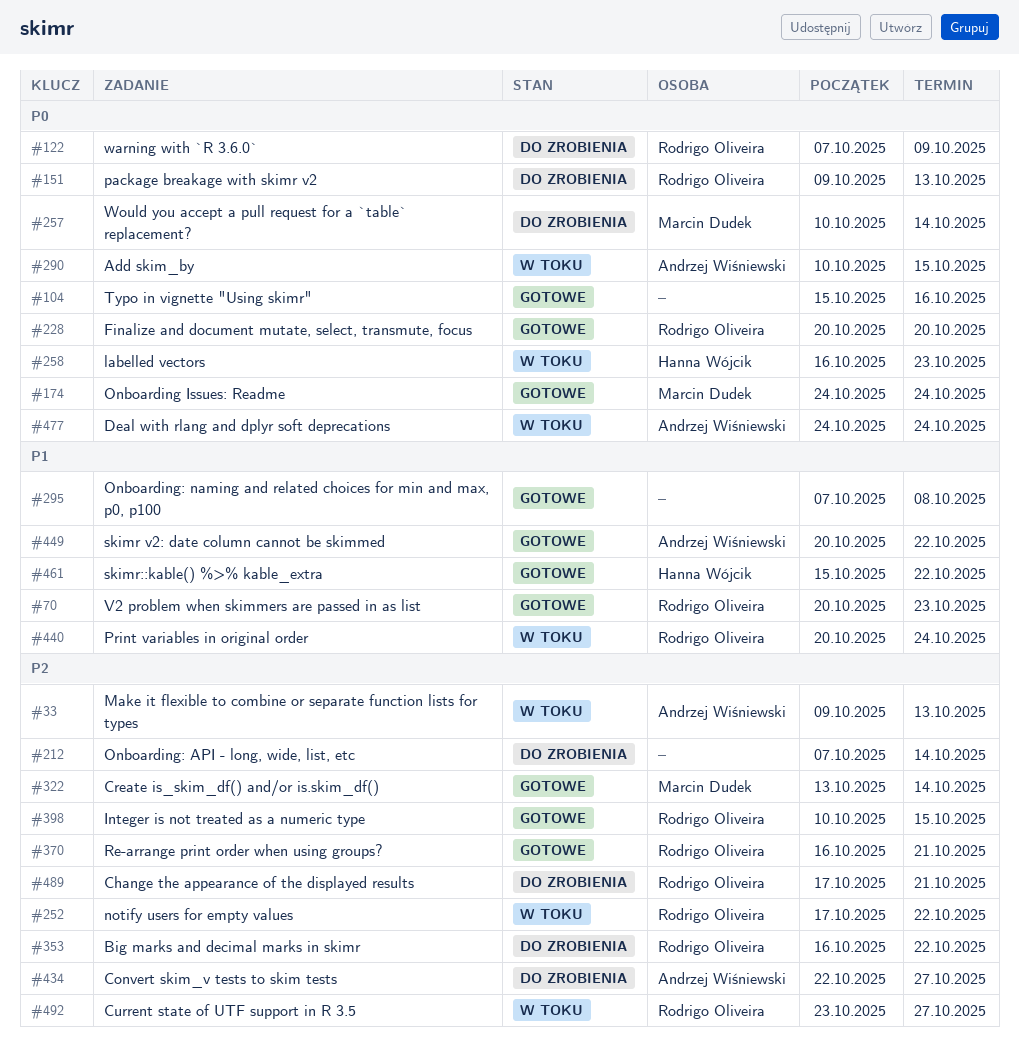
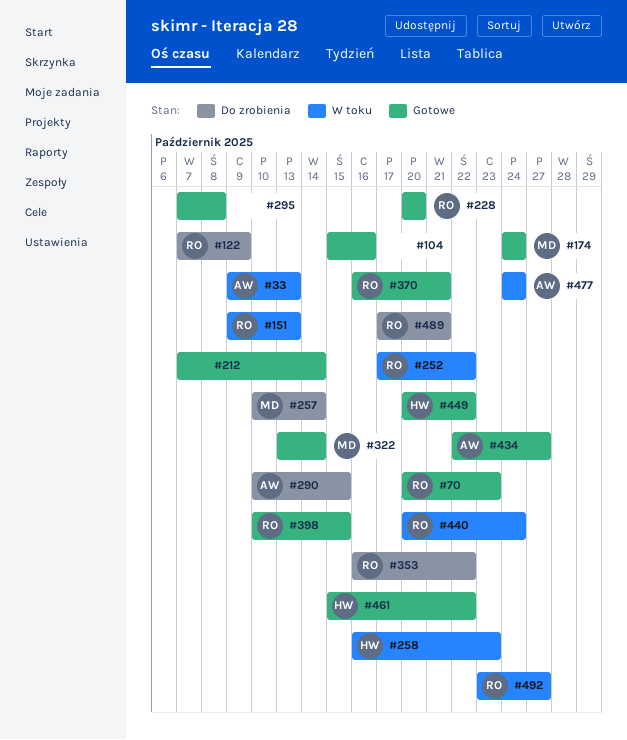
#151, status: Do zrobienia -> W toku
#212, status: Do zrobienia -> Gotowe
#290, status: W toku -> Do zrobienia
#434, status: Do zrobienia -> Gotowe
#449, owner: Andrzej Wiśniewski -> Hanna Wójcik

